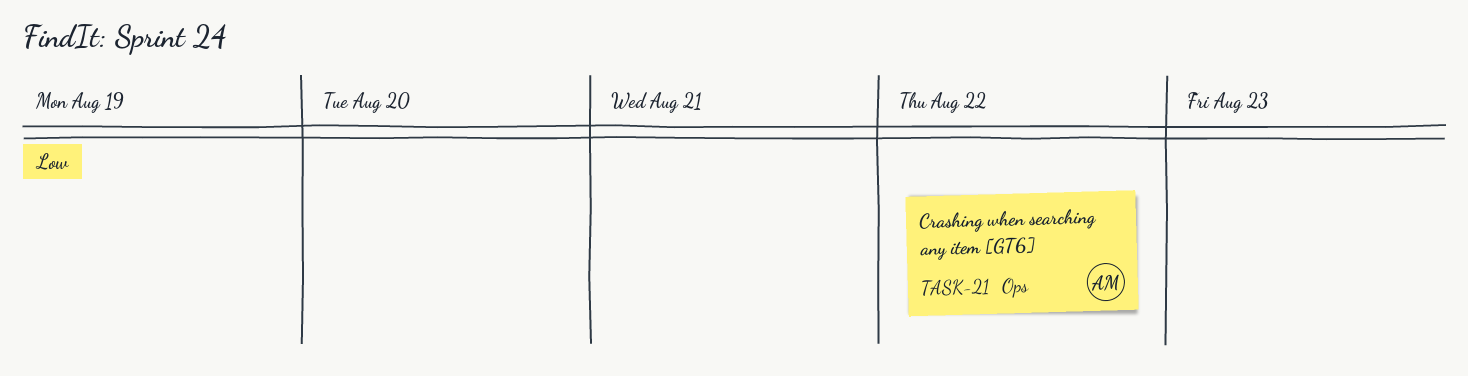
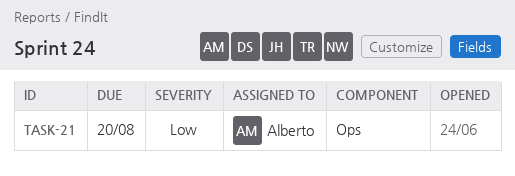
TASK-21, due: Aug 22 -> Aug 20

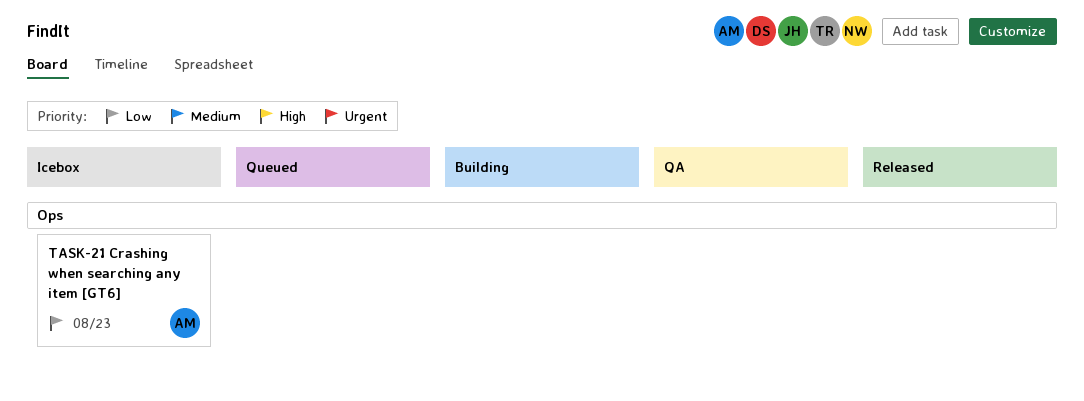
TASK-21, due: Aug 20 -> Aug 23

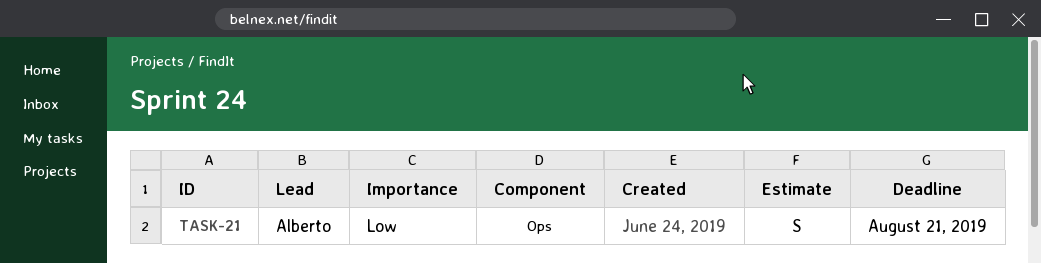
TASK-21, due: Aug 23 -> Aug 21

